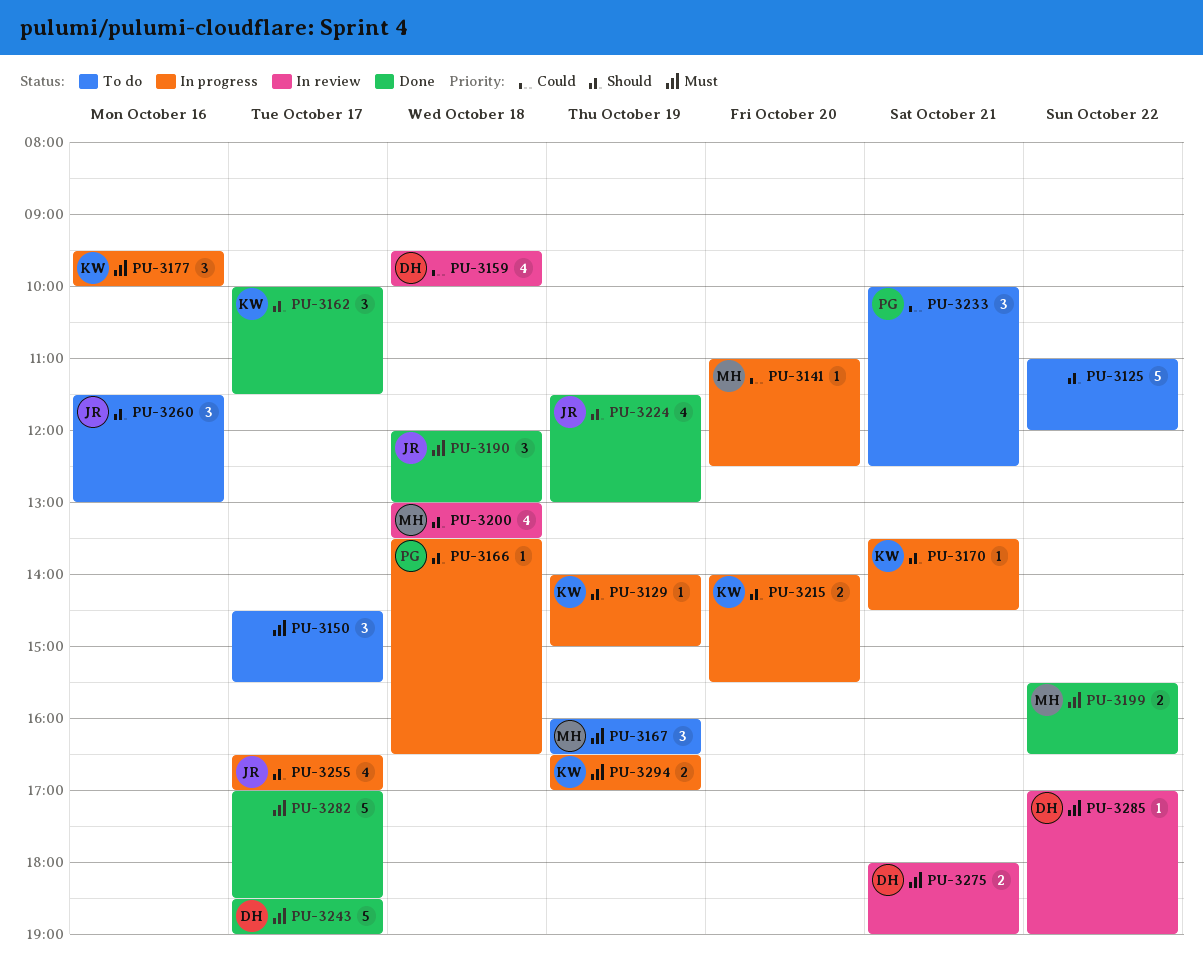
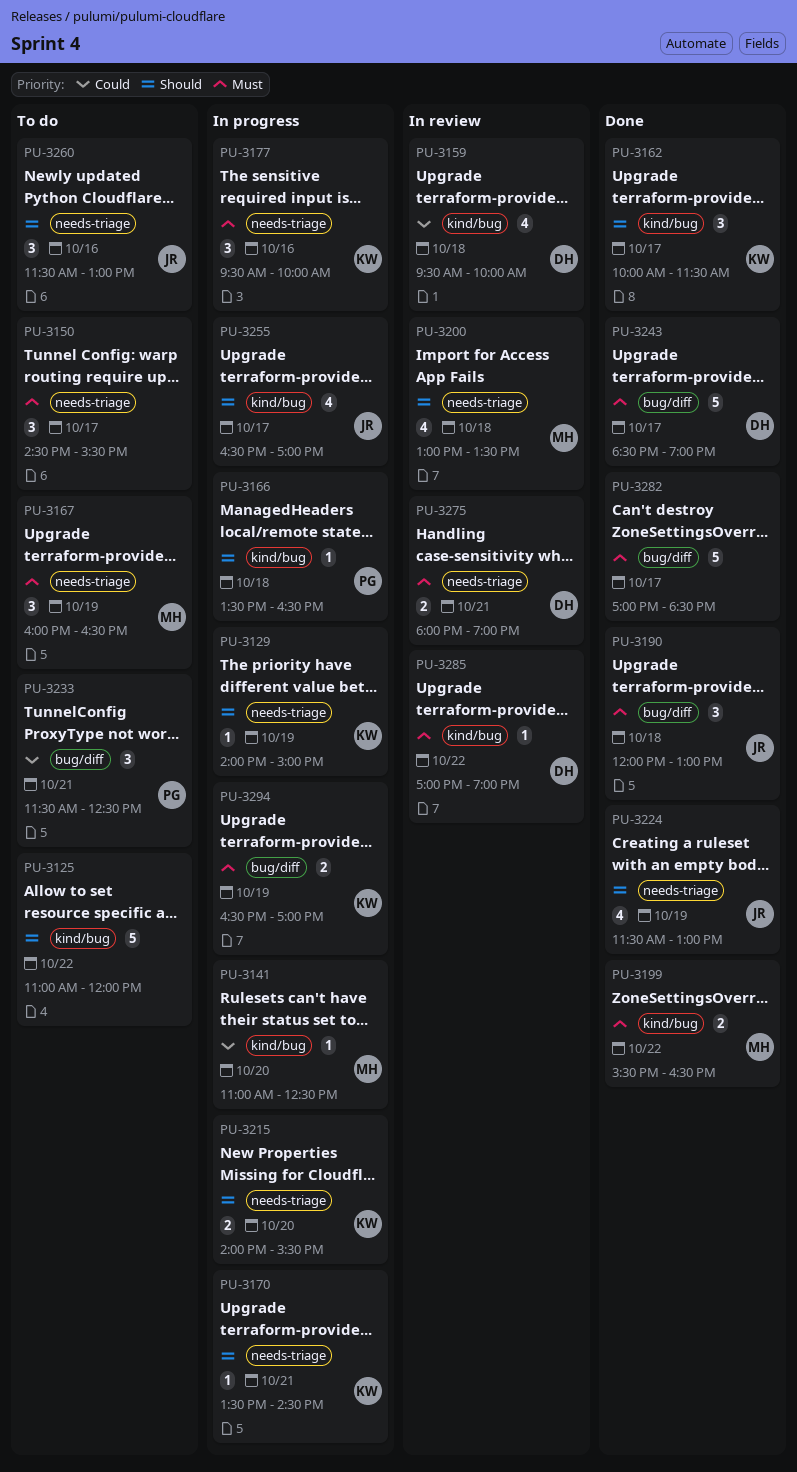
PU-3233, begins: 10:00 -> 11:30

